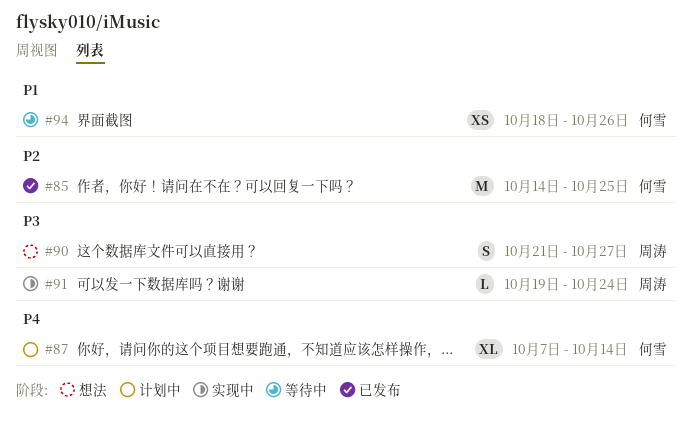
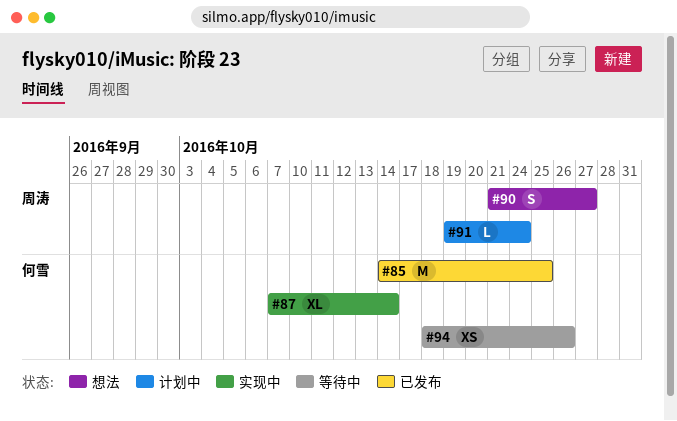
#87, status: 计划中 -> 实现中
#91, status: 实现中 -> 计划中

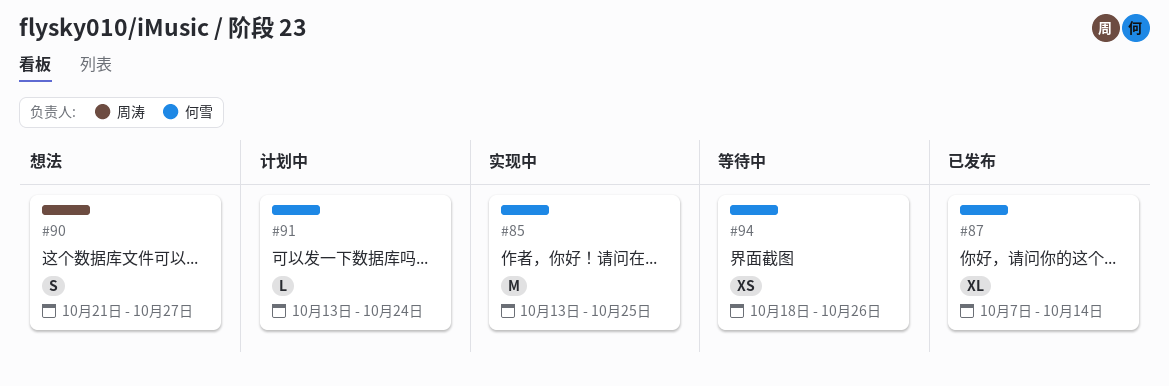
#85, status: 已发布 -> 实现中
#85, start: Oct 14 -> Oct 13
#87, status: 实现中 -> 已发布
#91, owner: 周涛 -> 何雪
#91, start: Oct 19 -> Oct 13

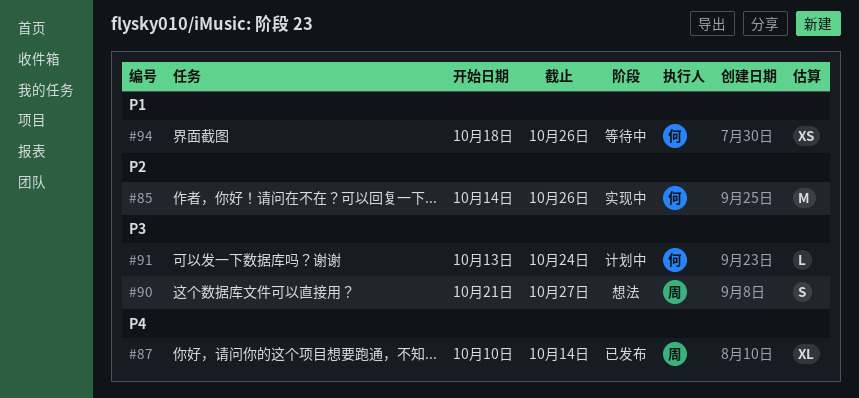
#85, start: Oct 13 -> Oct 14
#85, due: Oct 25 -> Oct 26
#87, owner: 何雪 -> 周涛
#87, start: Oct 7 -> Oct 10

